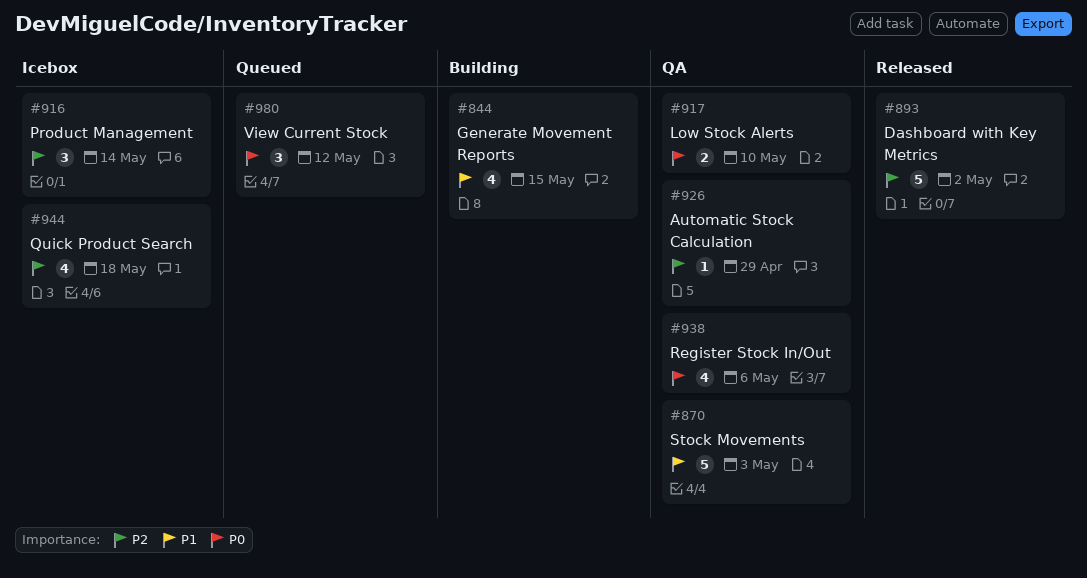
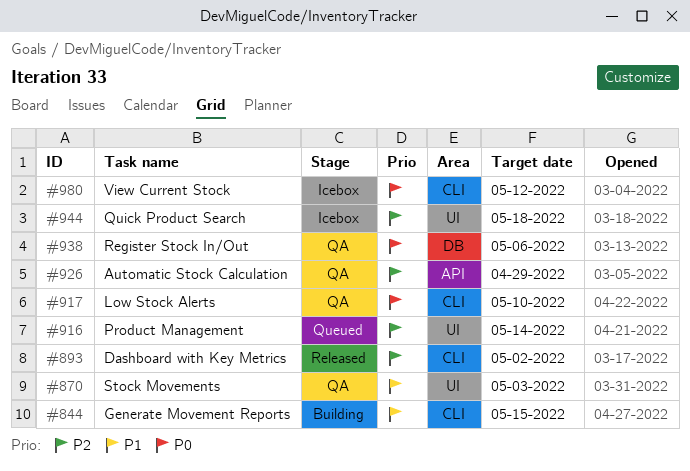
#916, status: Icebox -> Queued
#980, status: Queued -> Icebox

